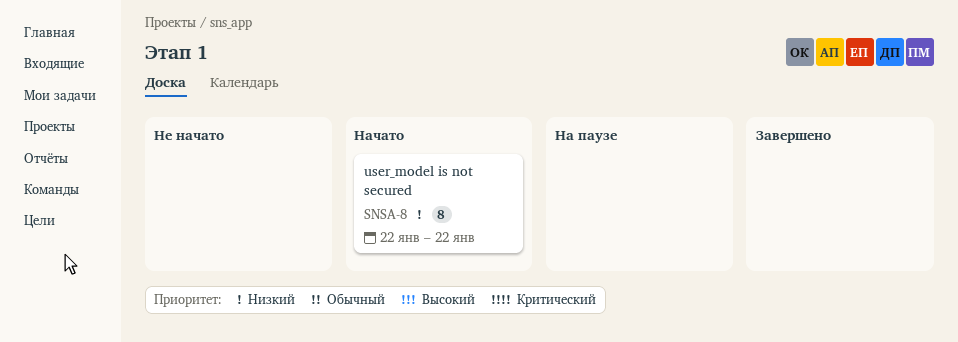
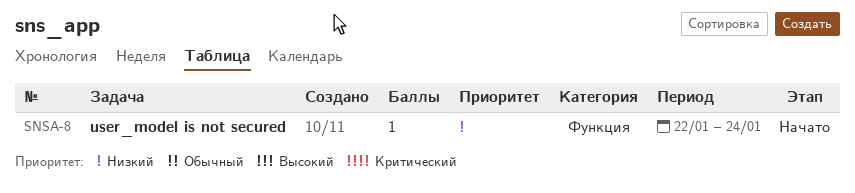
SNSA-8, estimate: 8 -> 1
SNSA-8, due: Jan 22 -> Jan 24

